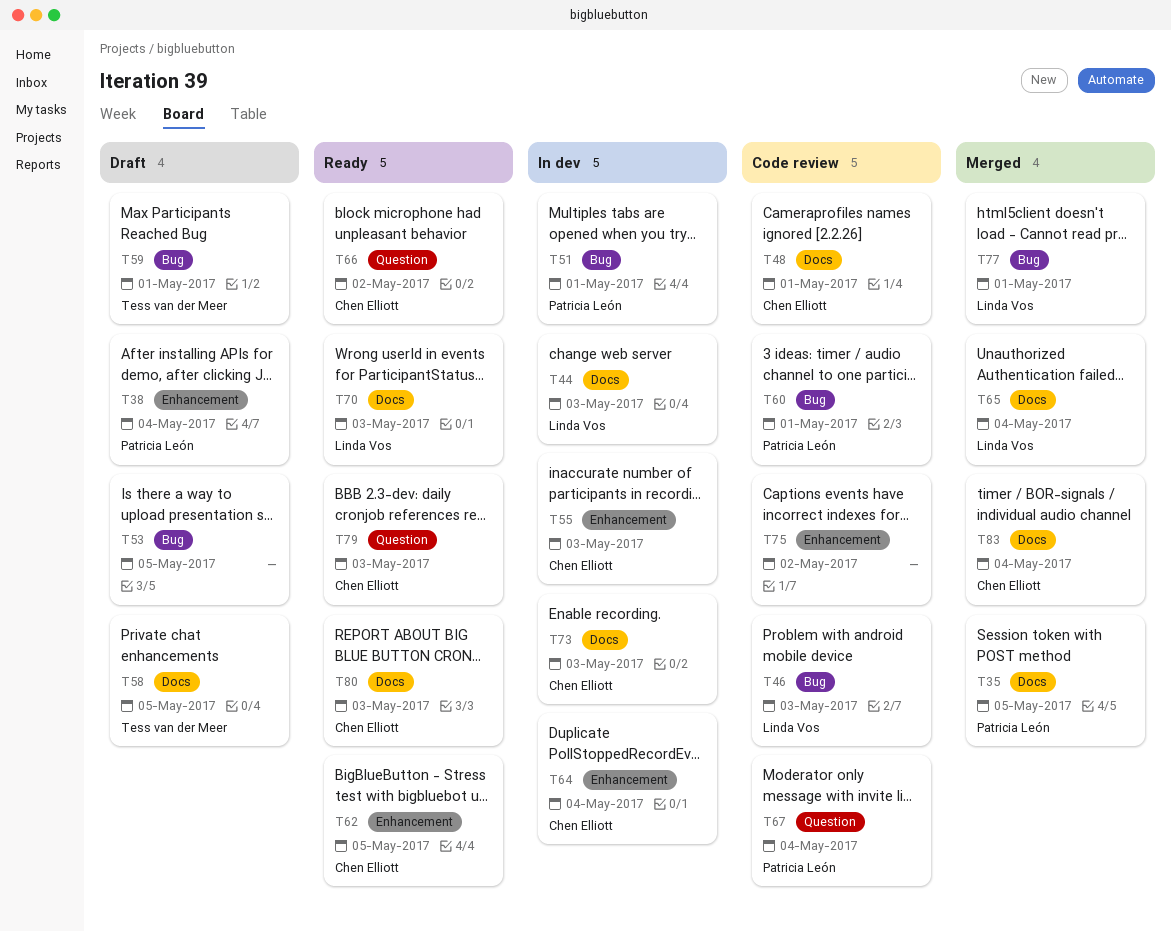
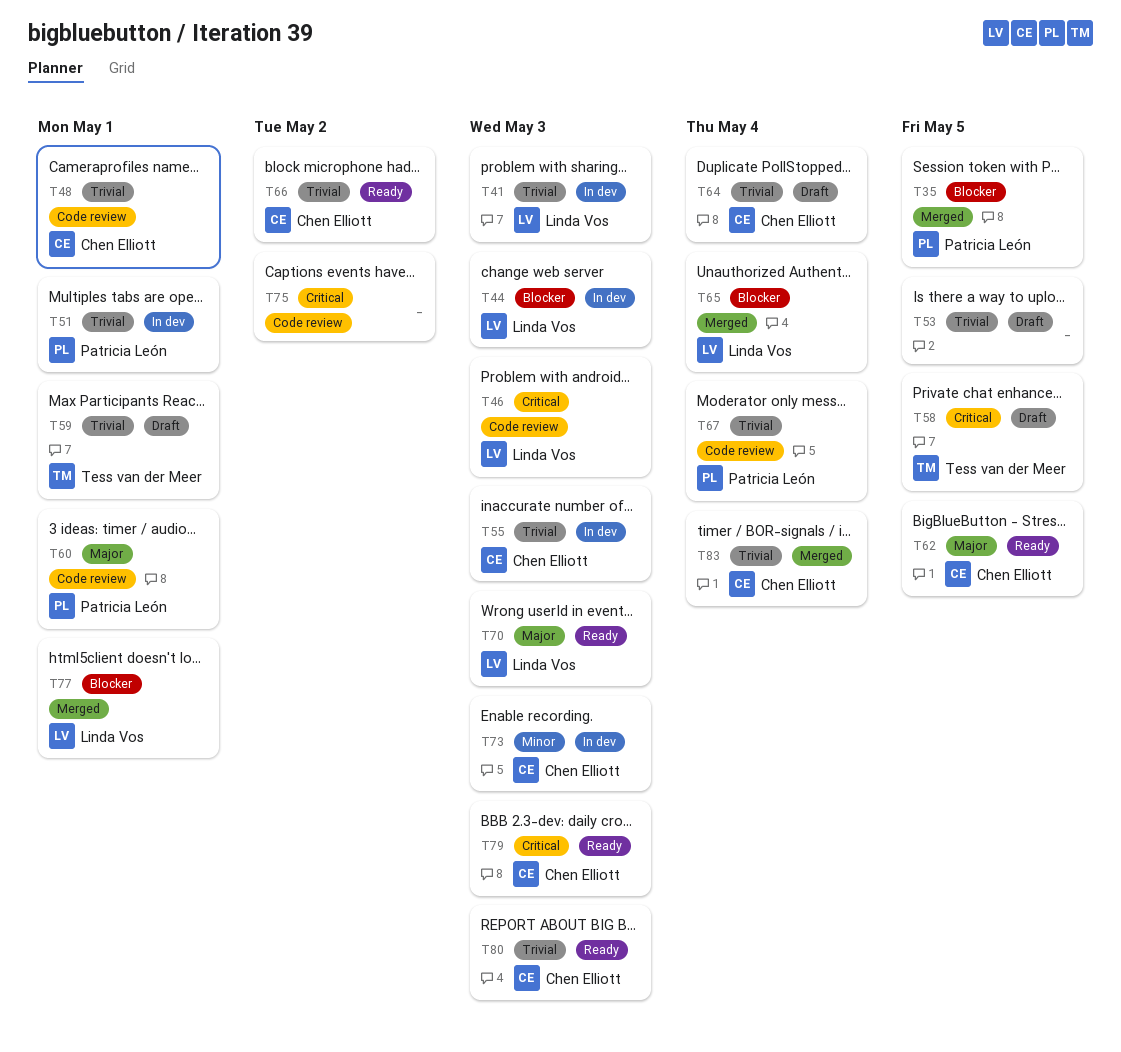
T38: present -> none
T41: none -> present
T64, status: In dev -> Draft

